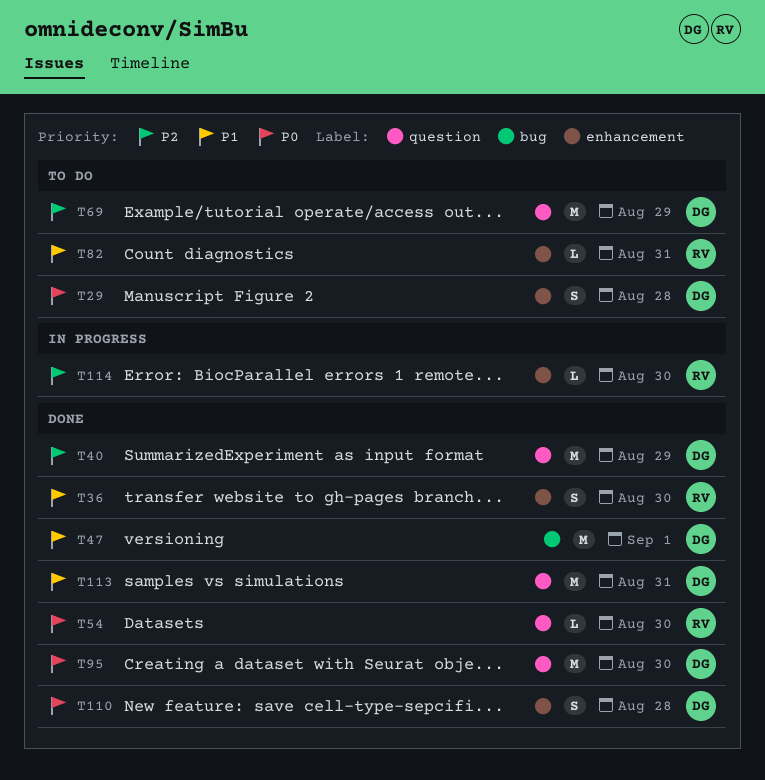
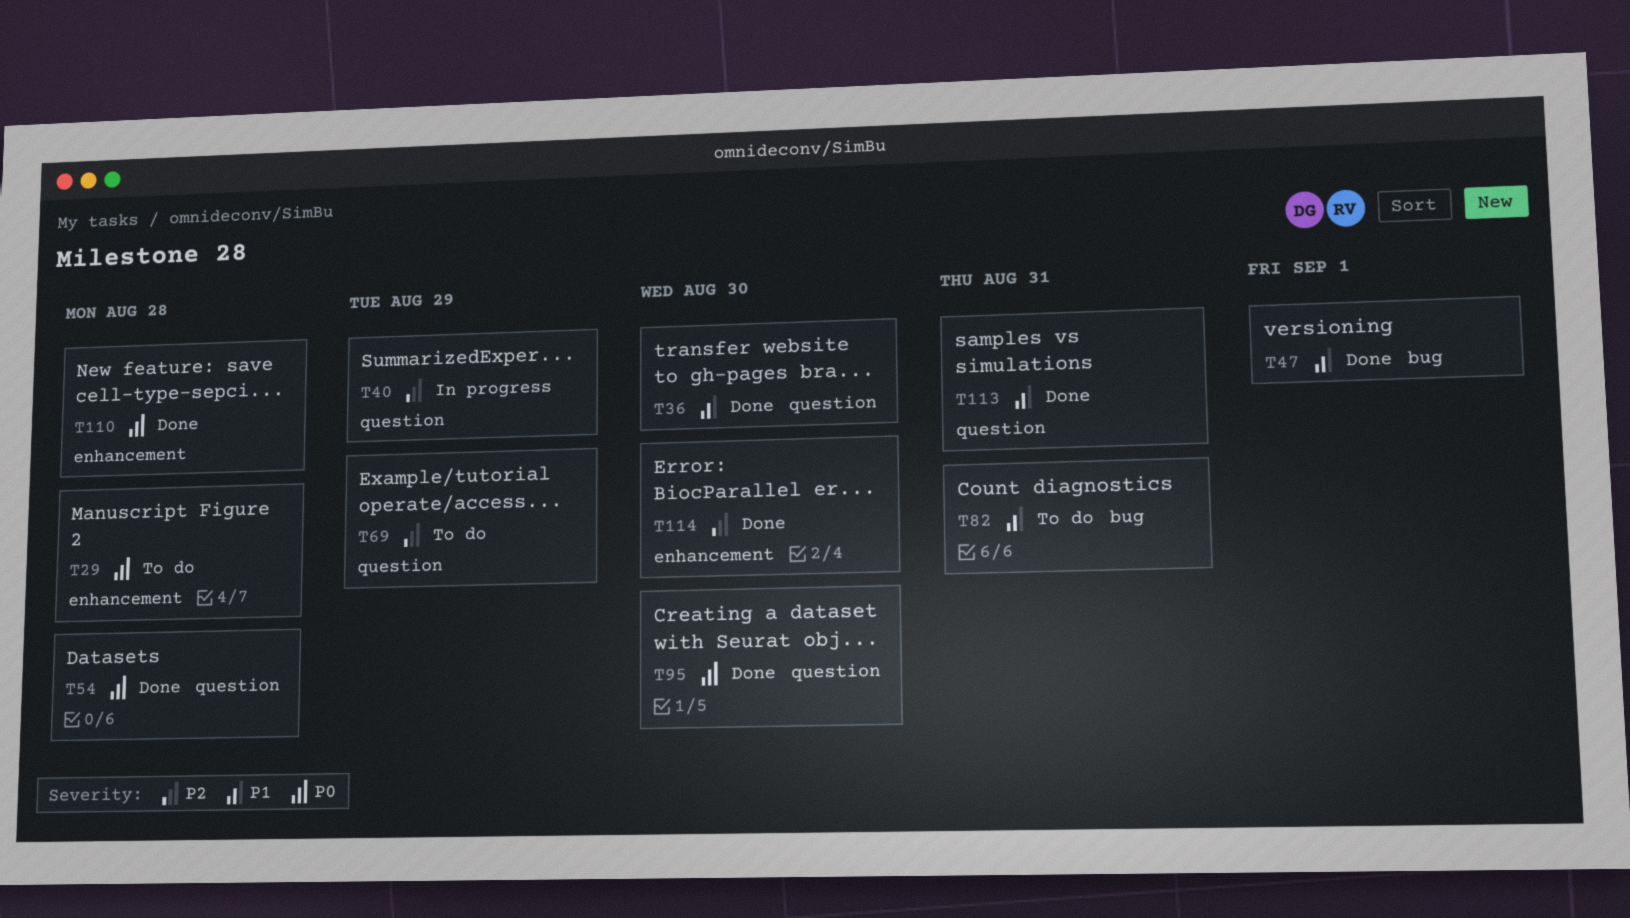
T36, label: enhancement -> question
T40, status: Done -> In progress
T54, due: Aug 30 -> Aug 28
T82, label: enhancement -> bug
T114, status: In progress -> Done

